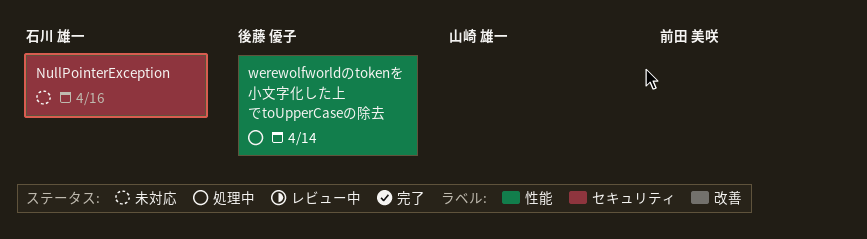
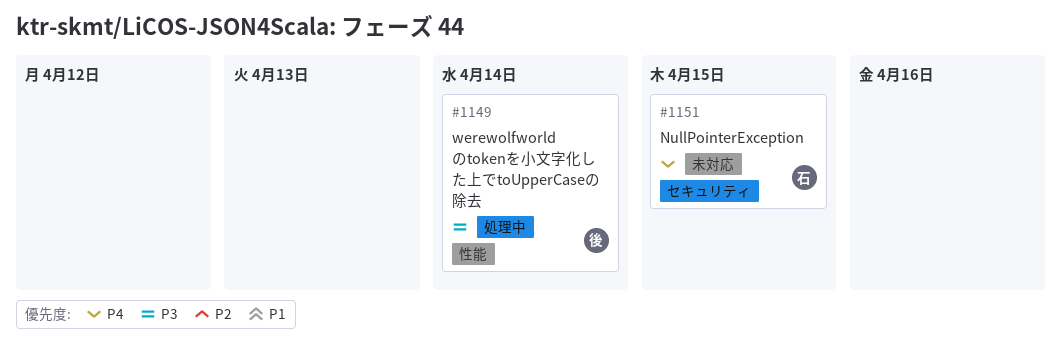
NullPointerException, due: Apr 16 -> Apr 15

